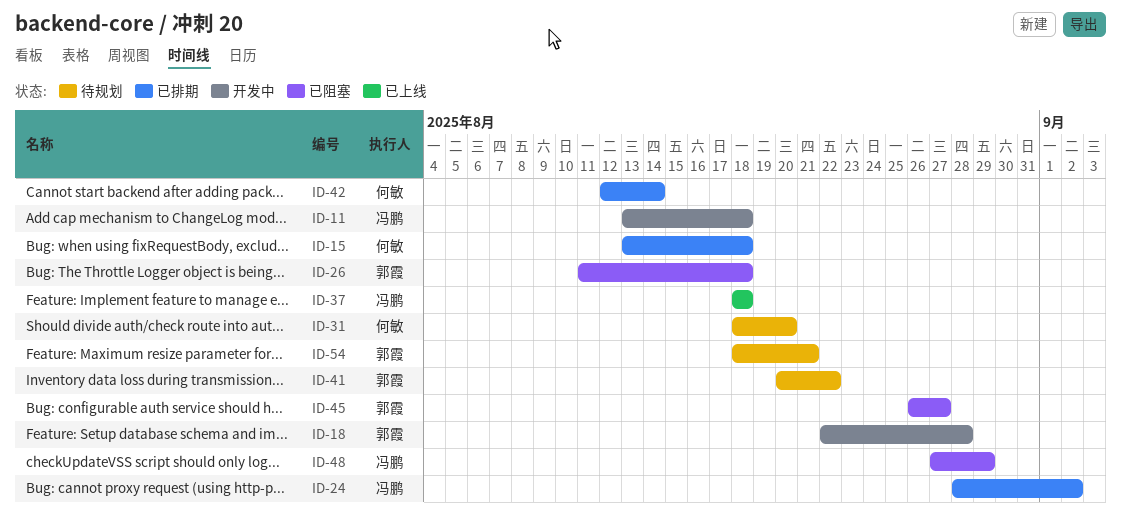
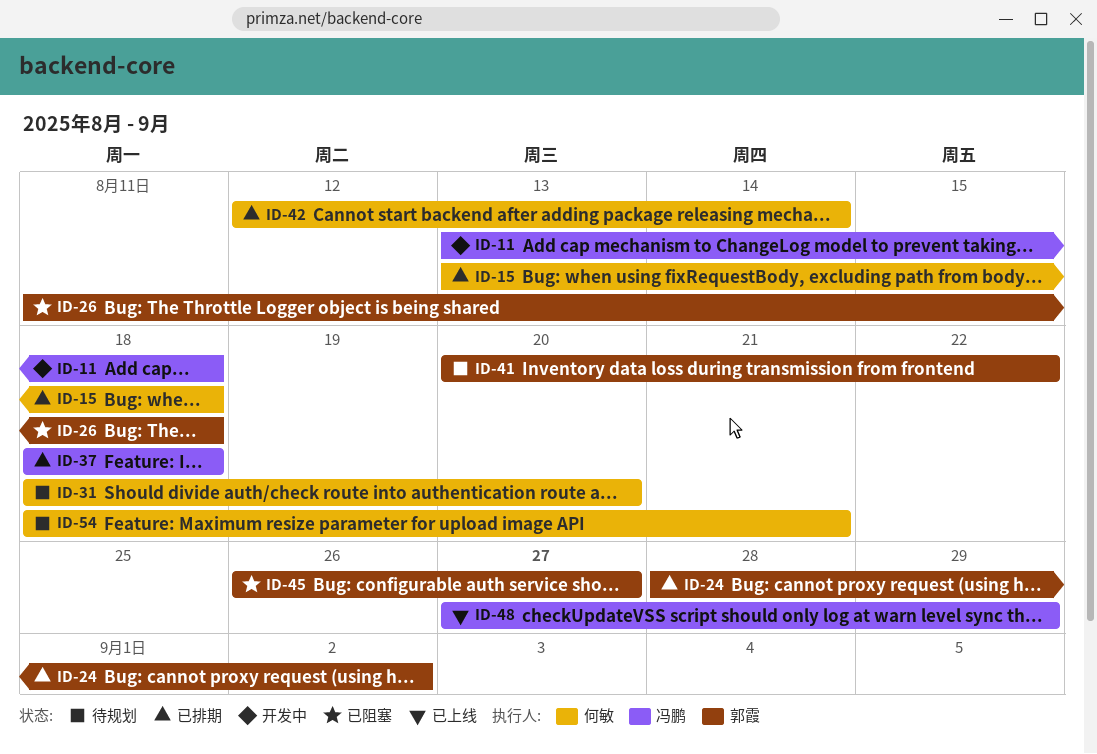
ID-18: present -> none
ID-24, owner: 冯鹏 -> 郭霞
ID-37, status: 已上线 -> 已排期
ID-48, status: 已阻塞 -> 已上线
ID-54, owner: 郭霞 -> 何敏

